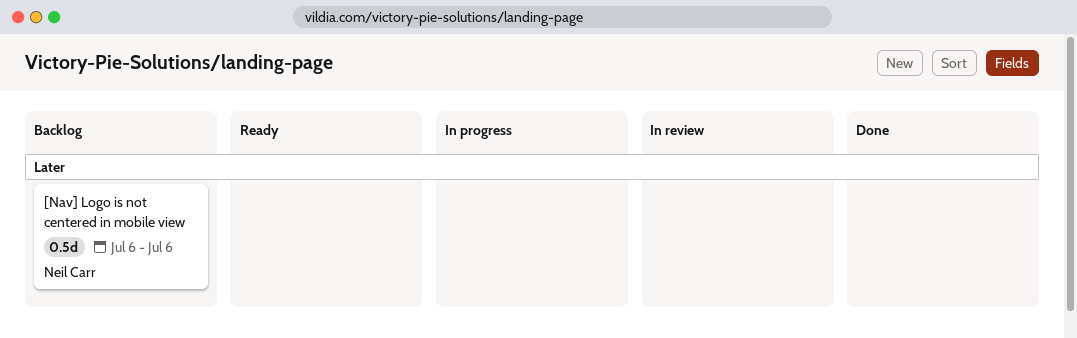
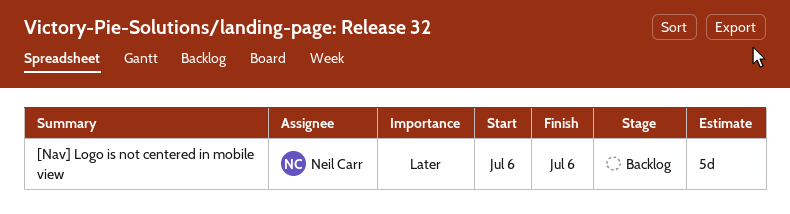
[Nav] Logo is not centered in mobile view, estimate: 0.5d -> 5d

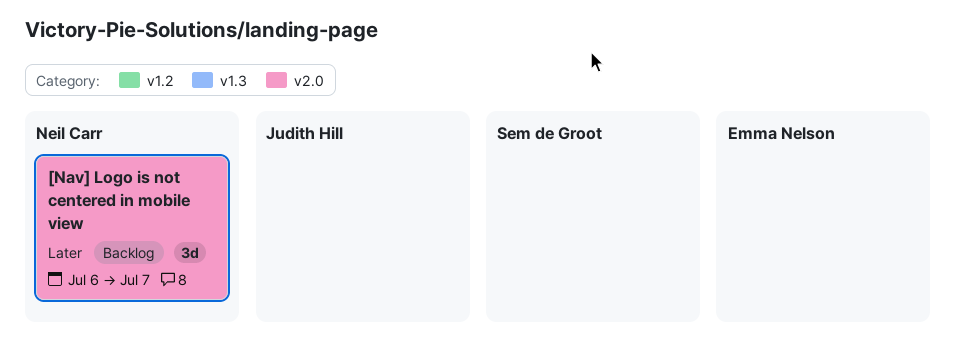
[Nav] Logo is not centered in mobile view, estimate: 5d -> 3d
[Nav] Logo is not centered in mobile view, due: Jul 6 -> Jul 7

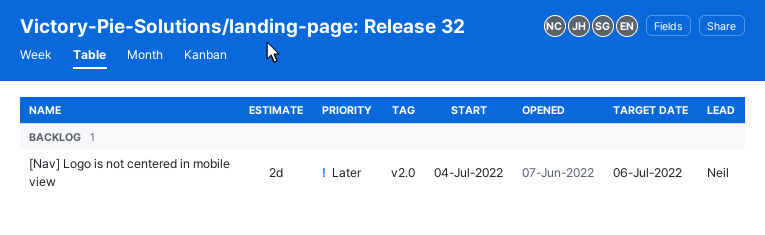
[Nav] Logo is not centered in mobile view, estimate: 3d -> 2d
[Nav] Logo is not centered in mobile view, start: Jul 6 -> Jul 4
[Nav] Logo is not centered in mobile view, due: Jul 7 -> Jul 6

